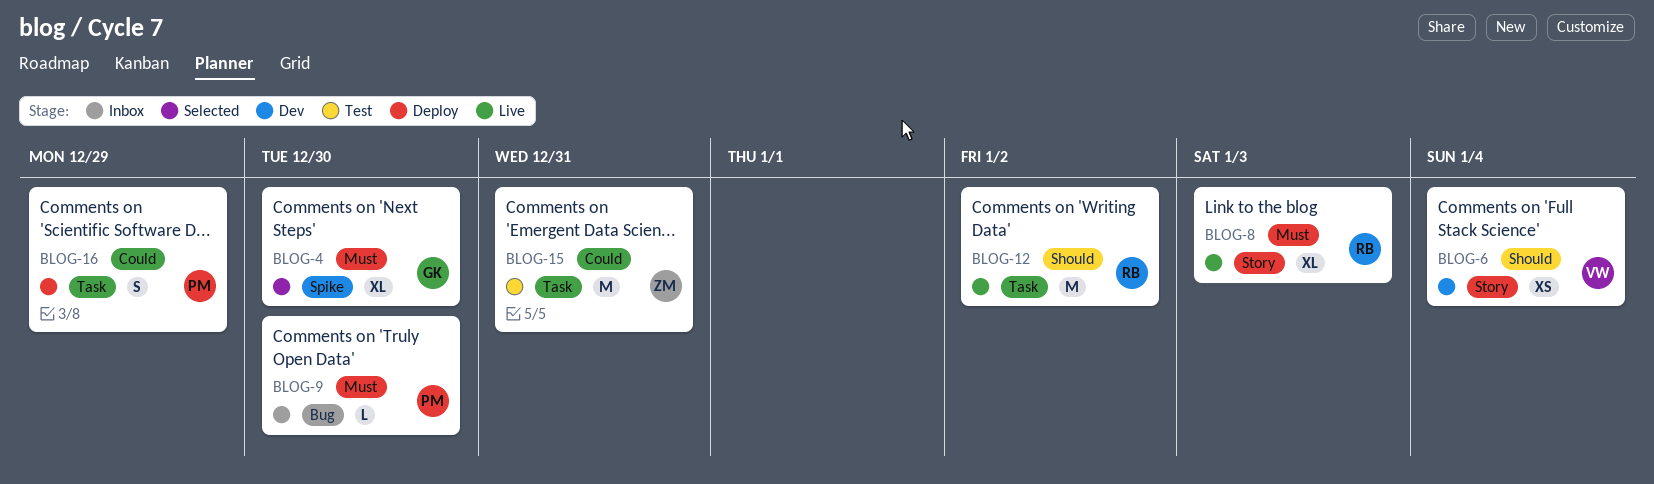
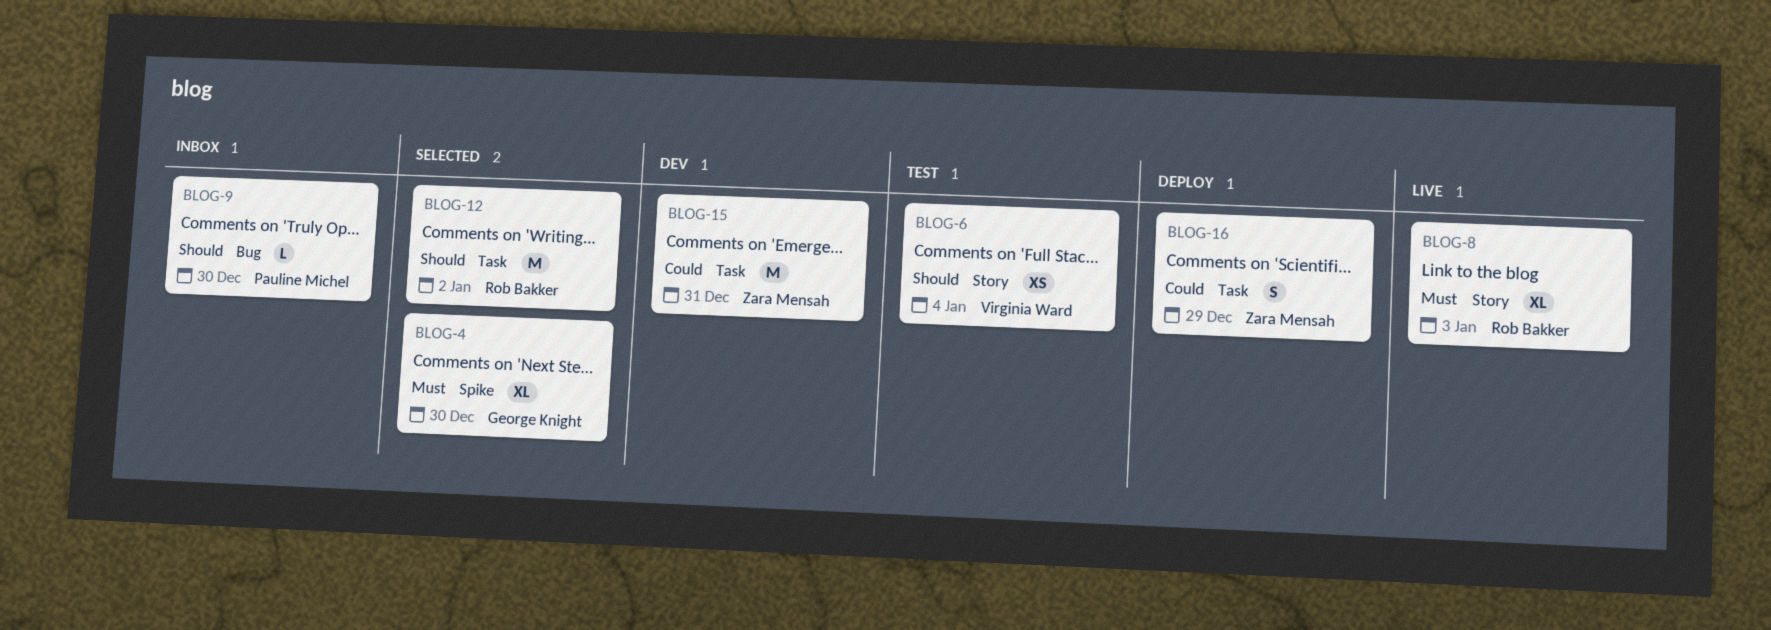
BLOG-6, status: Dev -> Test
BLOG-9, priority: Must -> Should
BLOG-12, status: Live -> Selected
BLOG-15, status: Test -> Dev
BLOG-16, owner: Pauline Michel -> Zara Mensah

